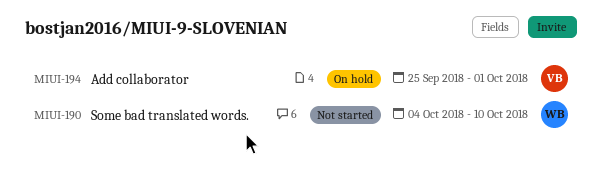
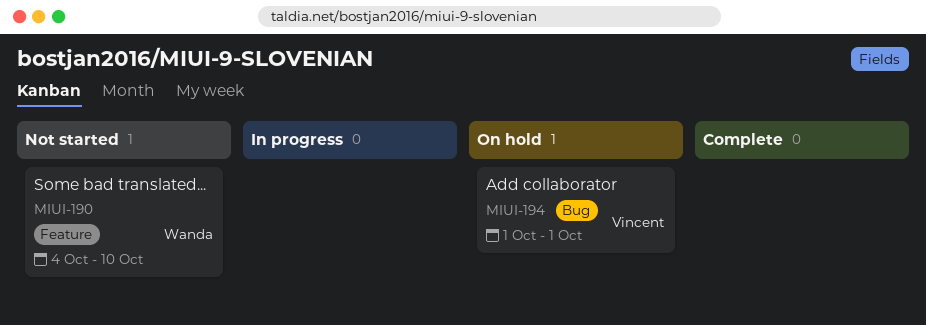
MIUI-194, start: Sep 25 -> Oct 1

